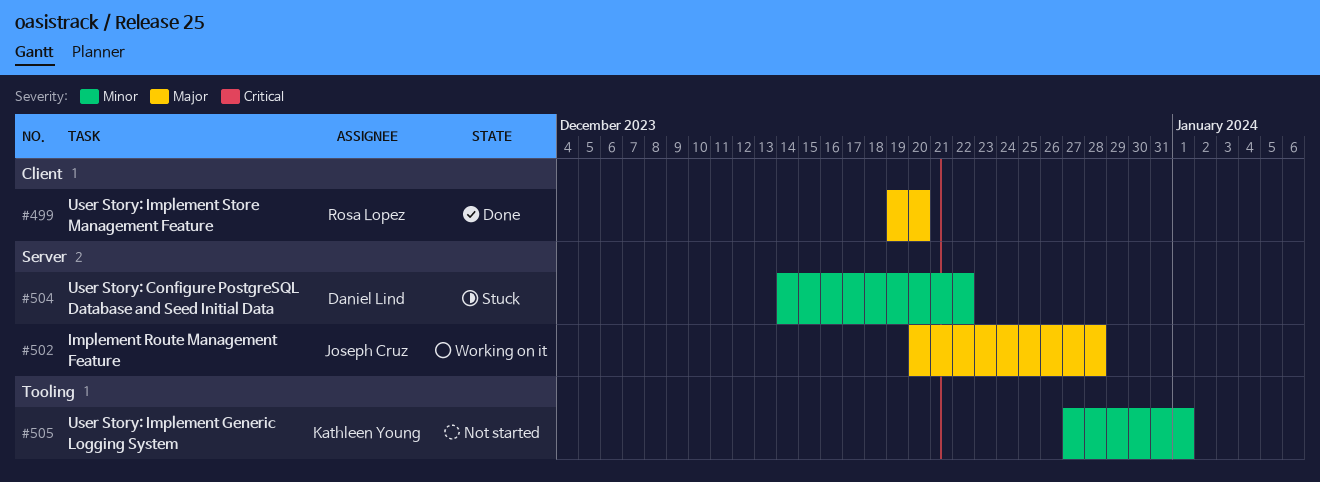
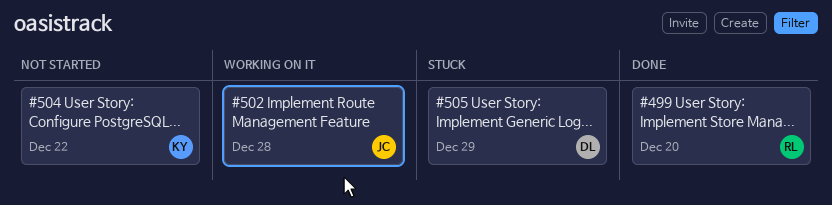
#504, status: Stuck -> Not started
#504, owner: Daniel Lind -> Kathleen Young
#505, status: Not started -> Stuck
#505, owner: Kathleen Young -> Daniel Lind
#505, due: Jan 1 -> Dec 29

